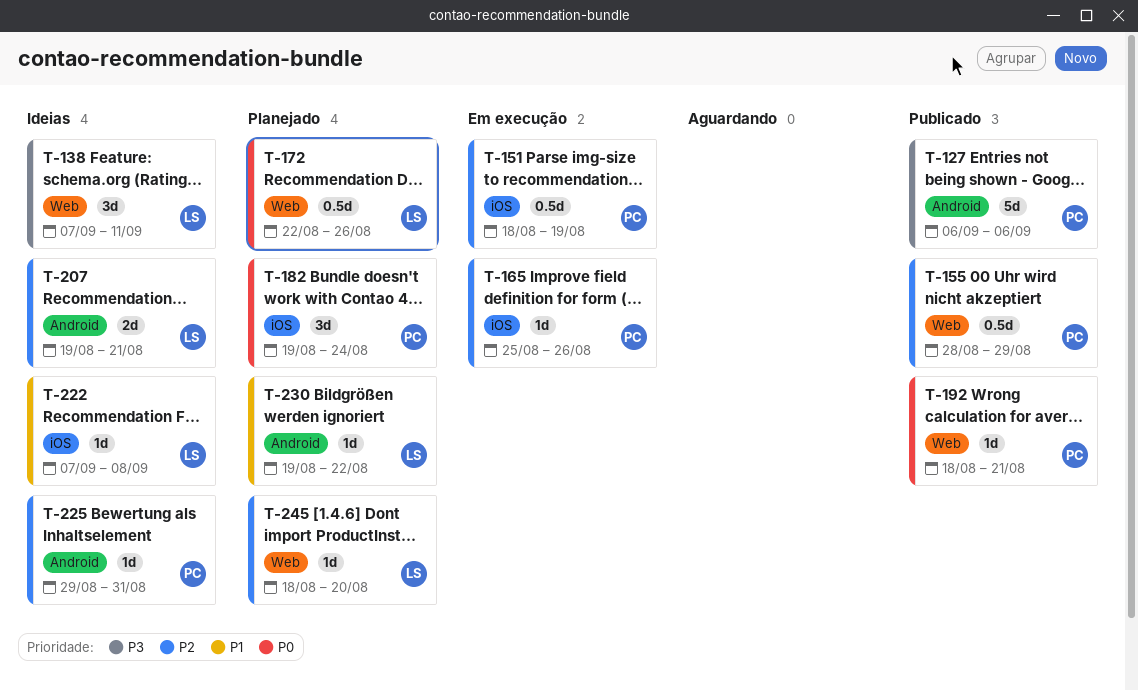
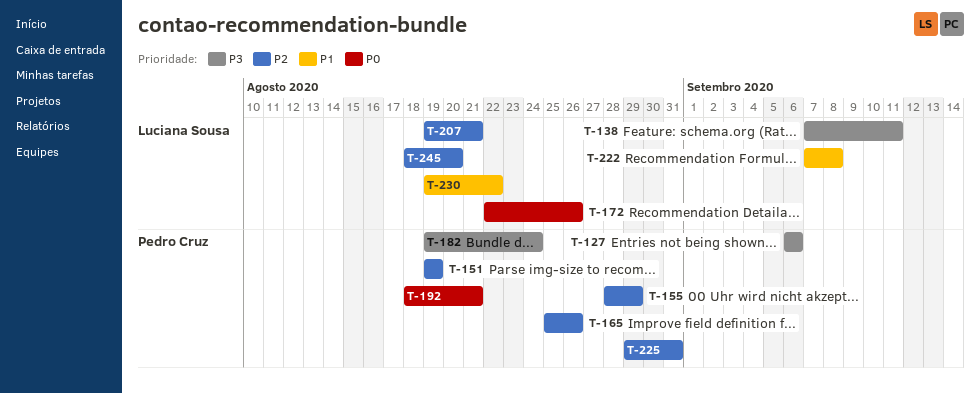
T-151, start: Aug 18 -> Aug 19
T-182, priority: P0 -> P3

